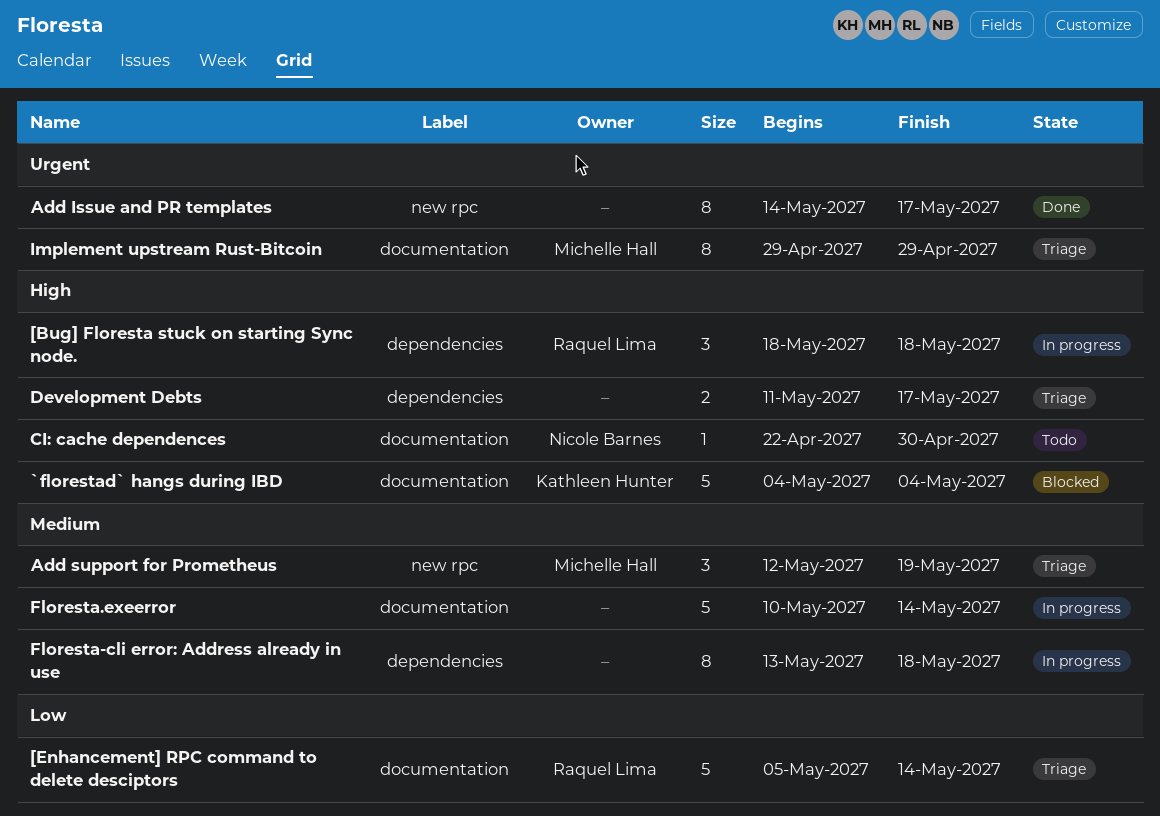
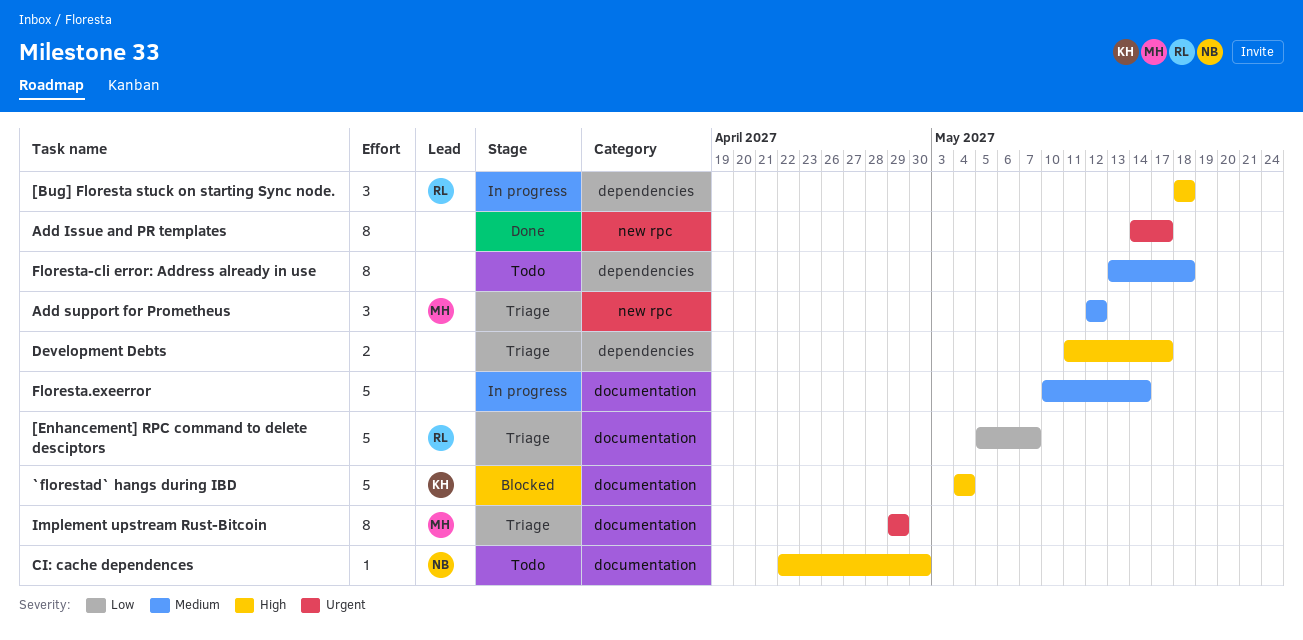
[Enhancement] RPC command to delete desciptors, due: May 14 -> May 7
Add support for Prometheus, due: May 19 -> May 12
Floresta-cli error: Address already in use, status: In progress -> Todo

